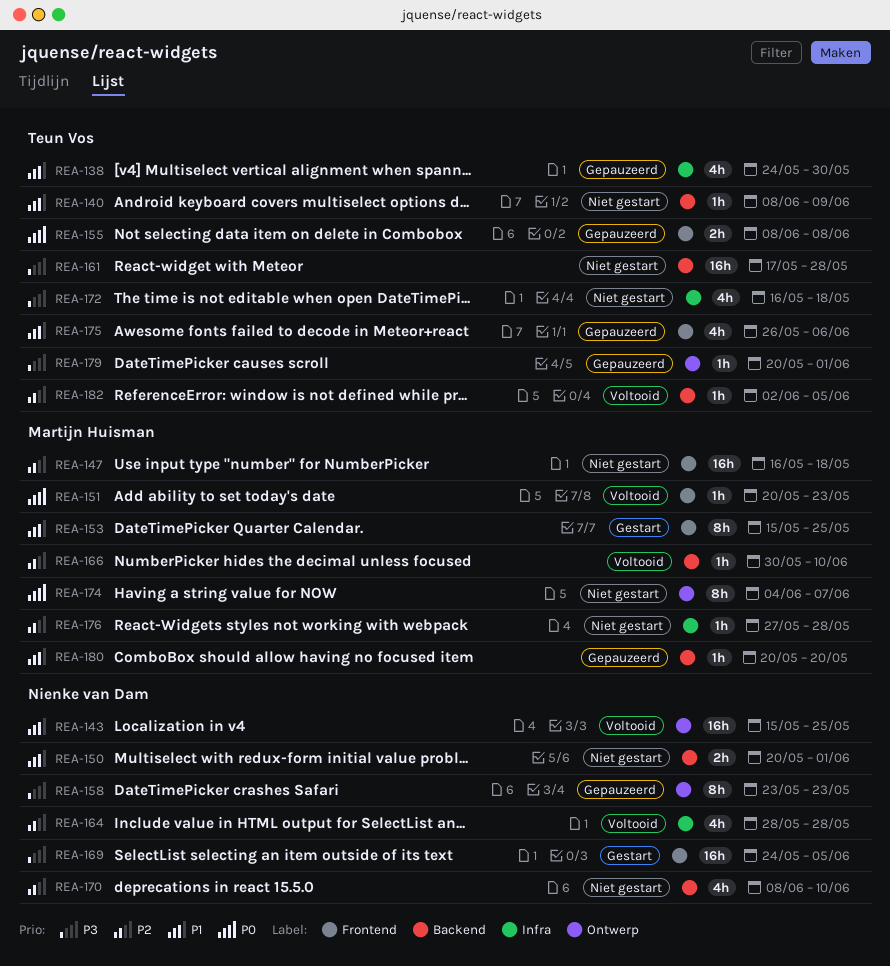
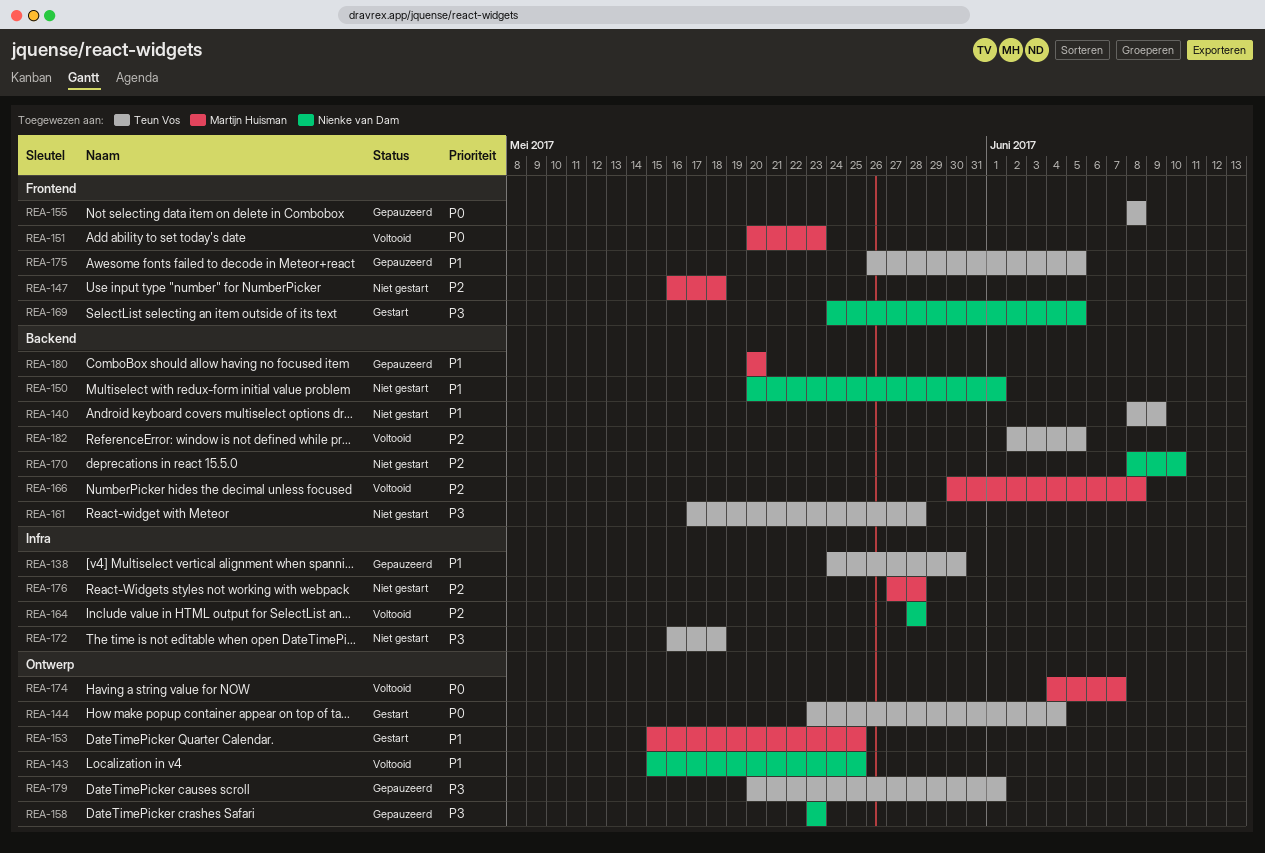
REA-144: none -> present
REA-153, label: Frontend -> Ontwerp
REA-166, due: Jun 10 -> Jun 8
REA-174, status: Niet gestart -> Voltooid
REA-175, due: Jun 6 -> Jun 5

